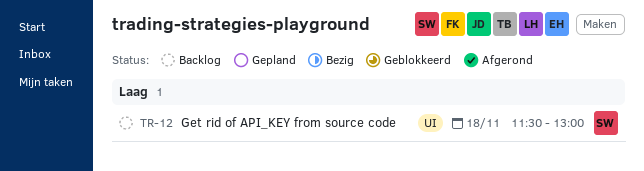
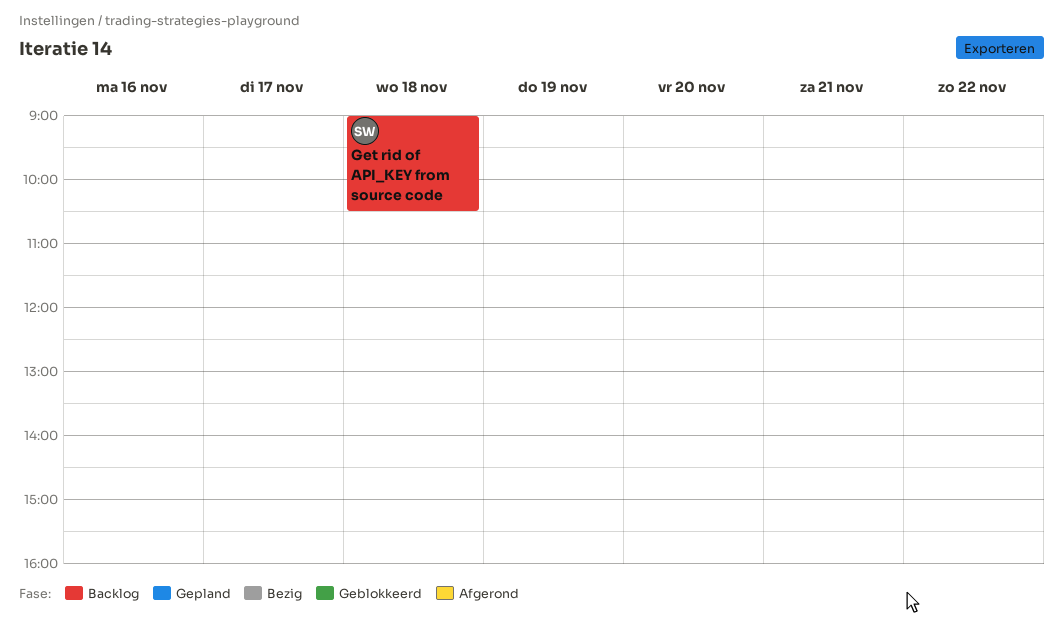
Get rid of API_KEY from source code, begins: 11:30 -> 09:00
Get rid of API_KEY from source code, ends: 13:00 -> 10:30

